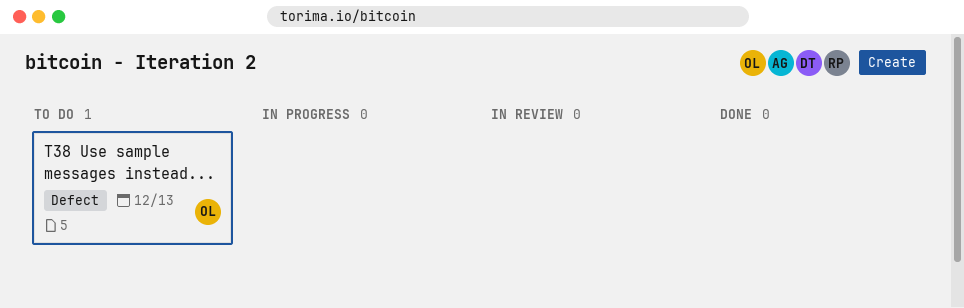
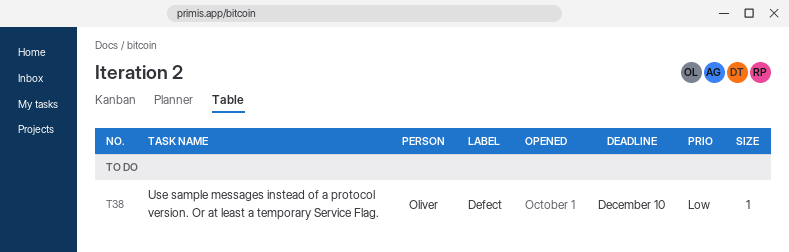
T38, due: Dec 13 -> Dec 10

